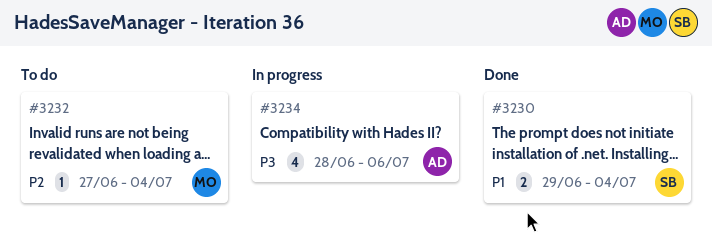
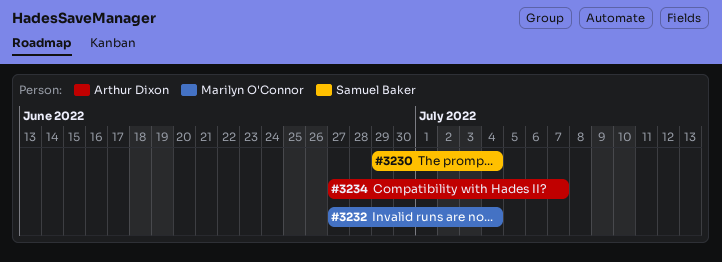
#3234, start: Jun 28 -> Jun 27
#3234, due: Jul 6 -> Jul 7

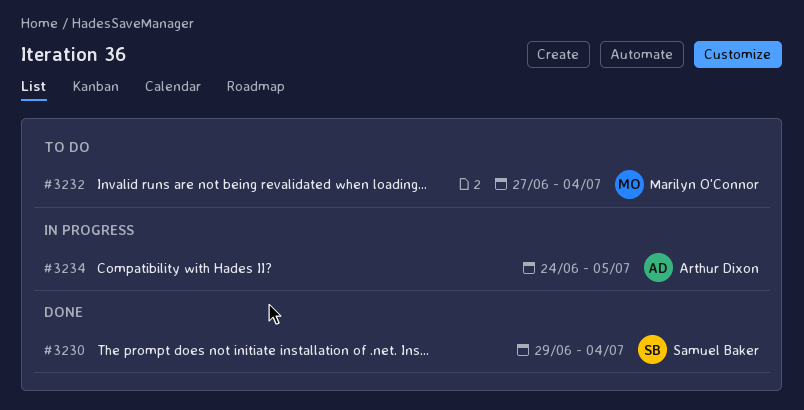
#3234, start: Jun 27 -> Jun 24
#3234, due: Jul 7 -> Jul 5

